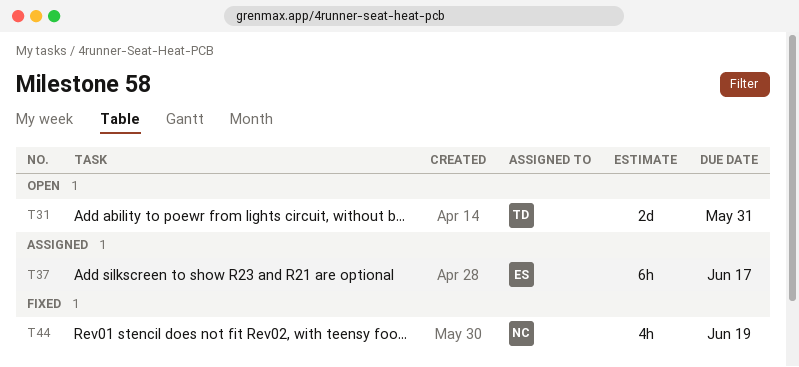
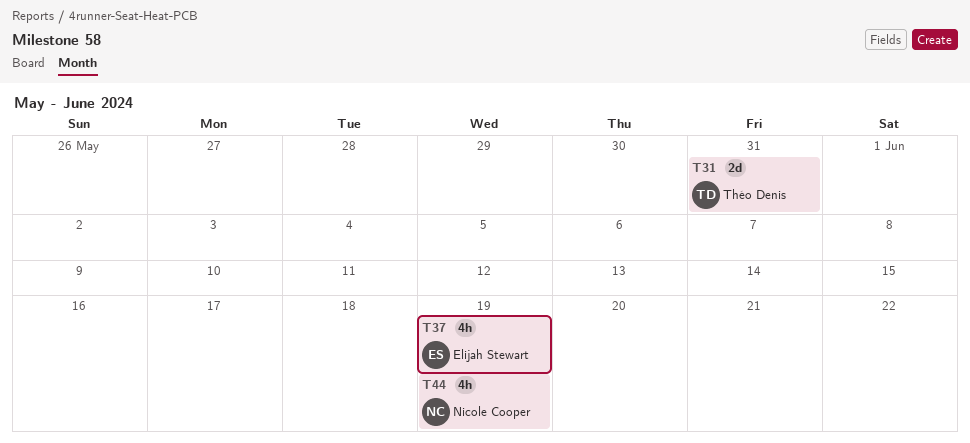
T37, estimate: 6h -> 4h
T37, due: Jun 17 -> Jun 19

